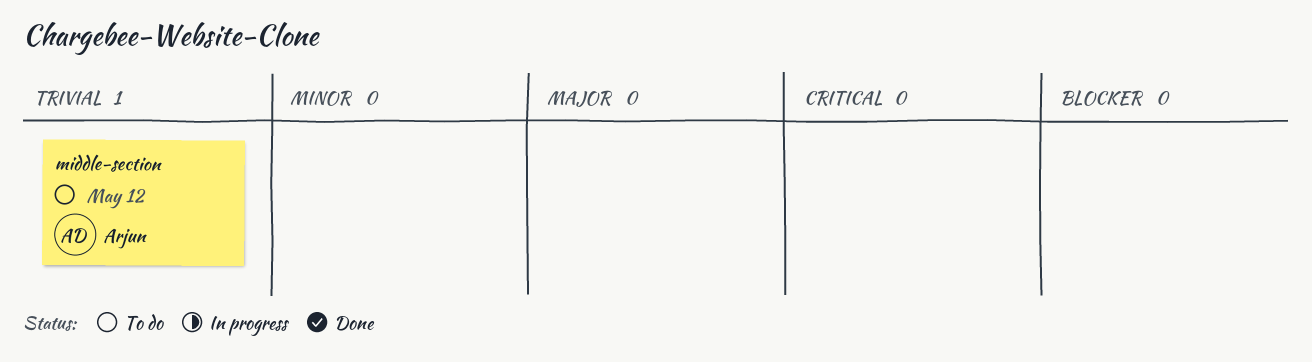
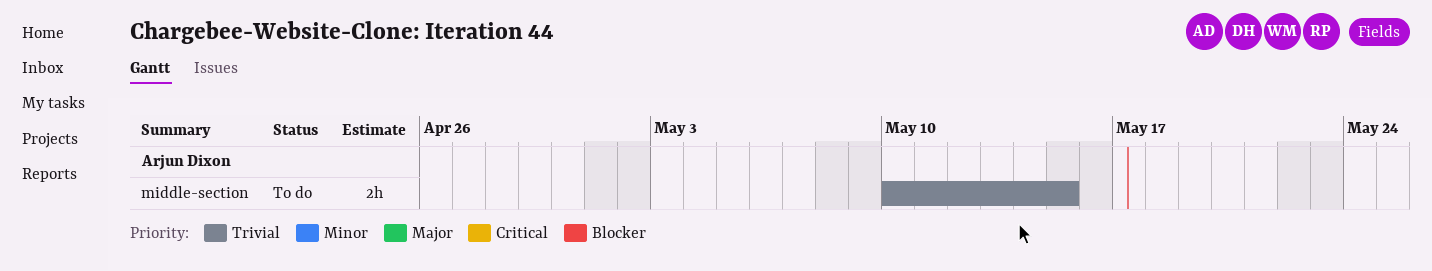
middle-section, due: May 12 -> May 15

